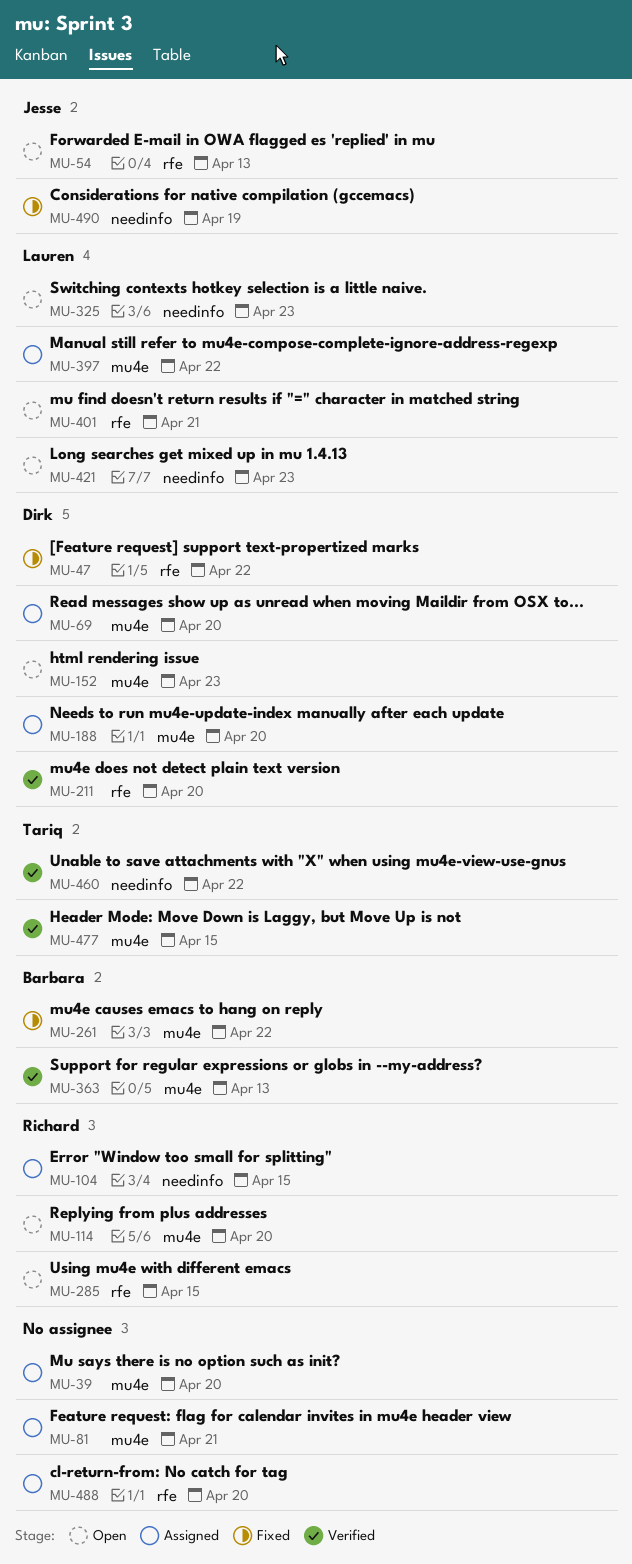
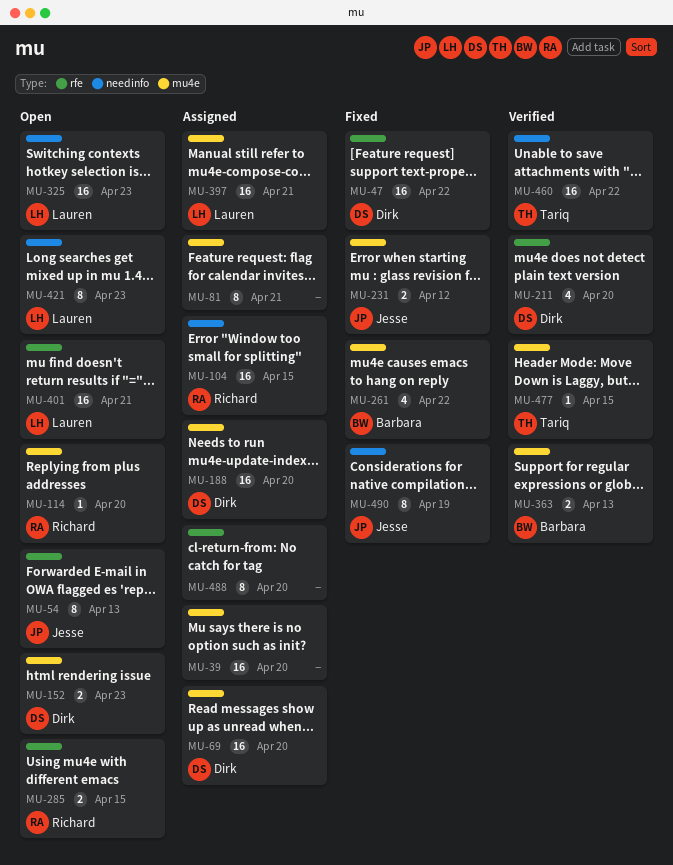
MU-231: none -> present
MU-397, due: Apr 22 -> Apr 21

